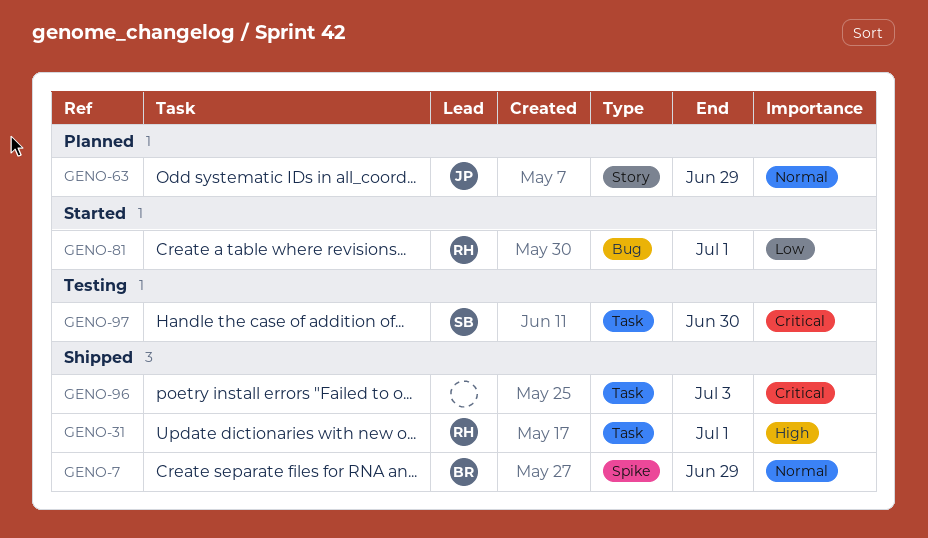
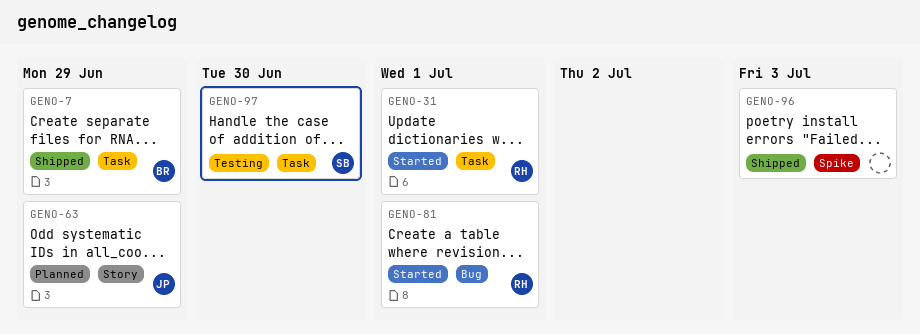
GENO-7, label: Spike -> Task
GENO-31, status: Shipped -> Started
GENO-96, label: Task -> Spike

